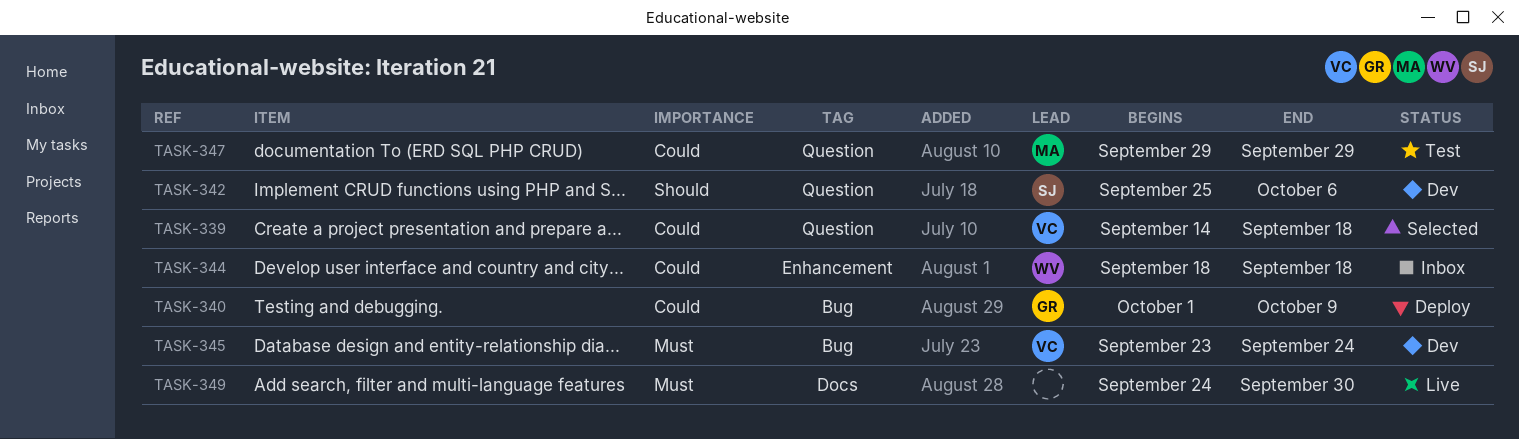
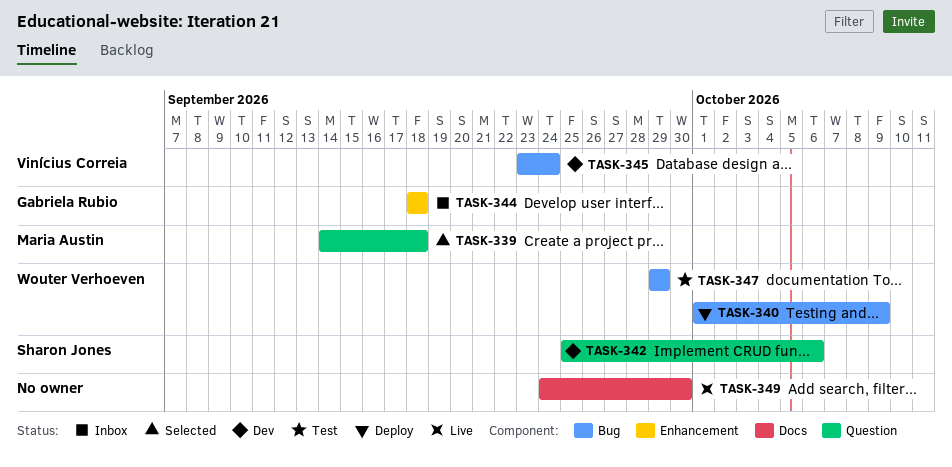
TASK-339, owner: Vinícius Correia -> Maria Austin
TASK-340, owner: Gabriela Rubio -> Wouter Verhoeven
TASK-344, owner: Wouter Verhoeven -> Gabriela Rubio
TASK-347, owner: Maria Austin -> Wouter Verhoeven
TASK-347, label: Question -> Bug

